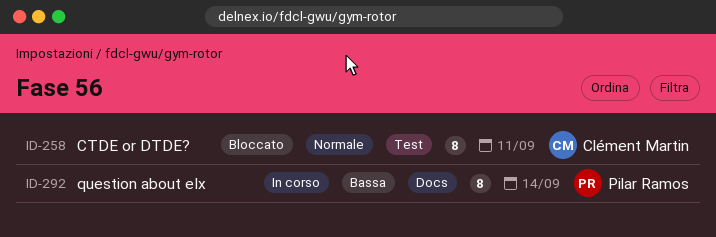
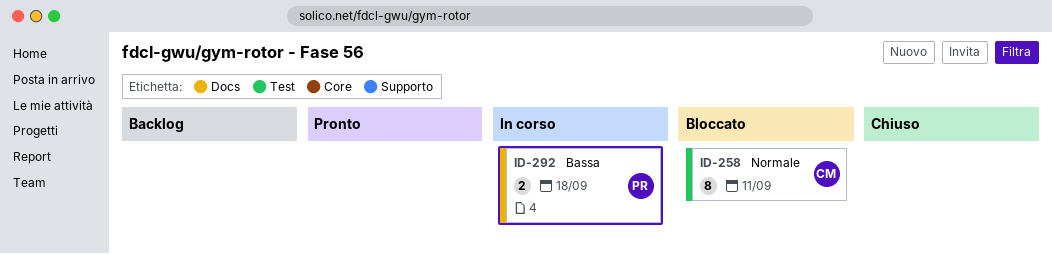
ID-292, estimate: 8 -> 2
ID-292, due: Sep 14 -> Sep 18

